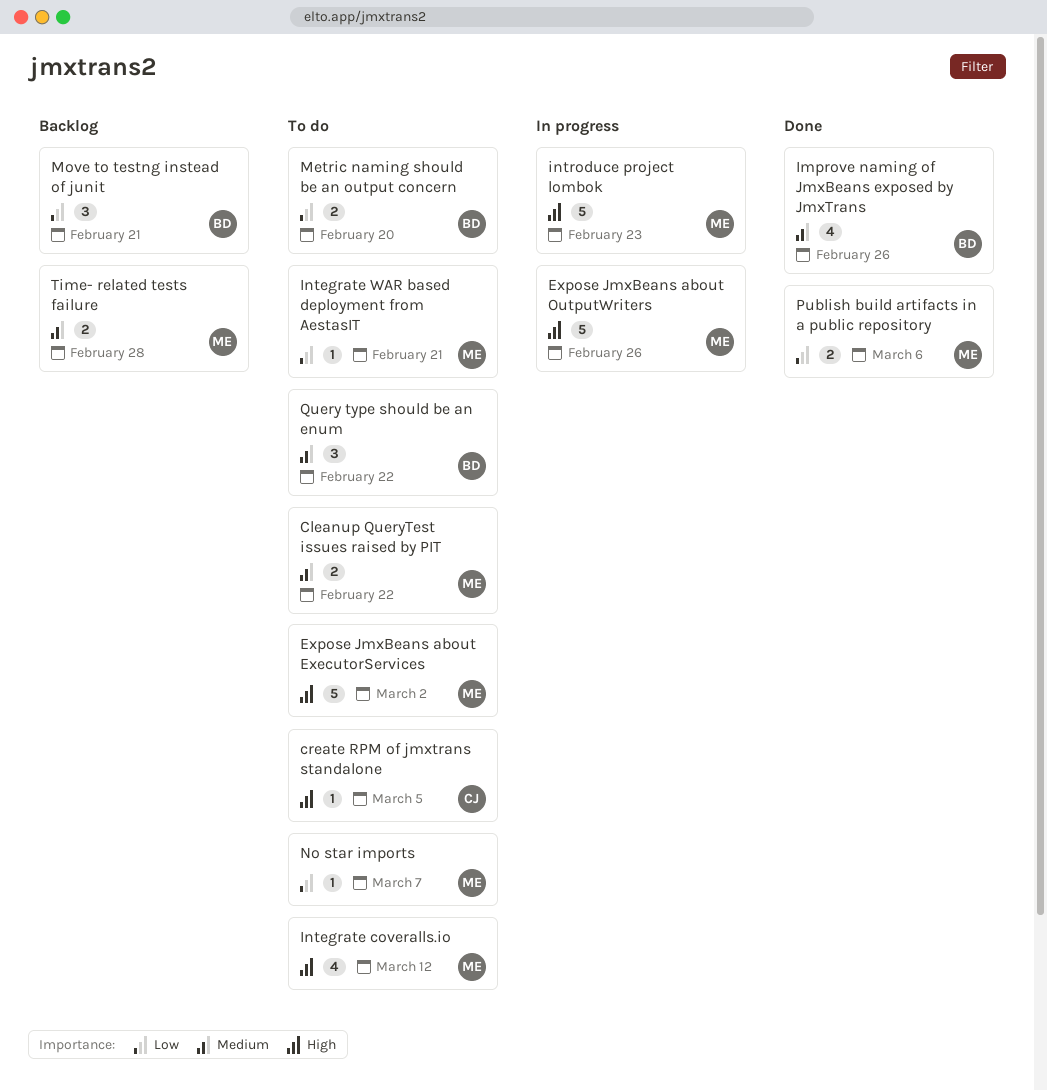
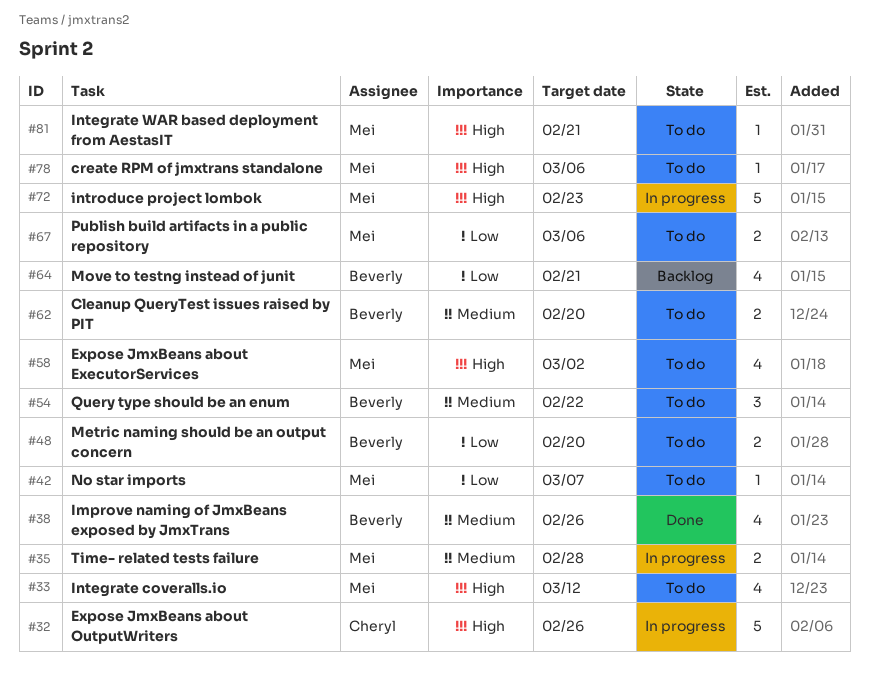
Cleanup QueryTest issues raised by PIT, owner: Mei -> Beverly
Cleanup QueryTest issues raised by PIT, due: Feb 22 -> Feb 20
create RPM of jmxtrans standalone, owner: Cheryl -> Mei
create RPM of jmxtrans standalone, due: Mar 5 -> Mar 6
Expose JmxBeans about ExecutorServices, estimate: 5 -> 4
Expose JmxBeans about OutputWriters, owner: Mei -> Cheryl
Integrate WAR based deployment from AestasIT, priority: Low -> High
Move to testng instead of junit, estimate: 3 -> 4
Publish build artifacts in a public repository, status: Done -> To do
Time- related tests failure, status: Backlog -> In progress

